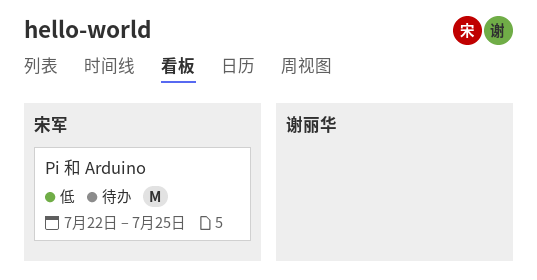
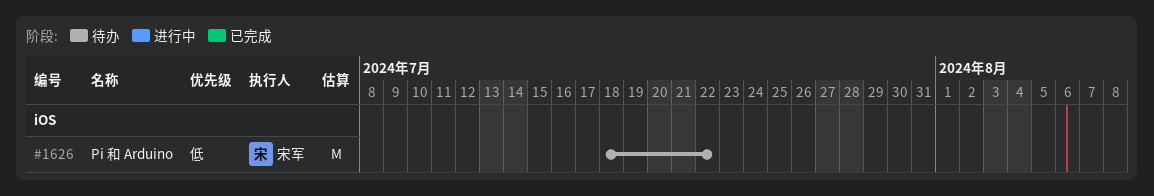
Pi 和 Arduino, start: Jul 22 -> Jul 18
Pi 和 Arduino, due: Jul 25 -> Jul 22

